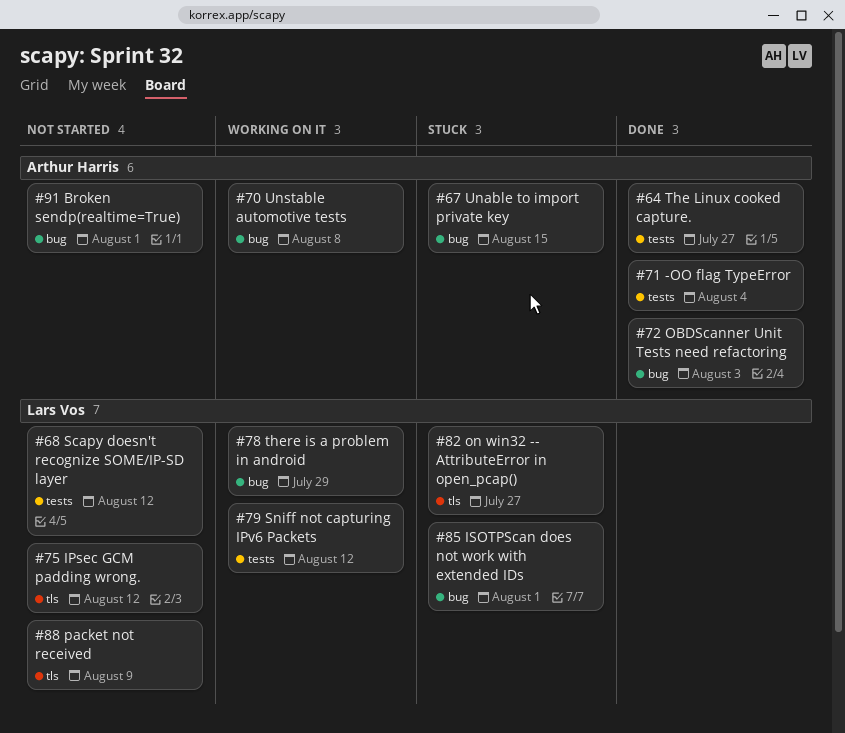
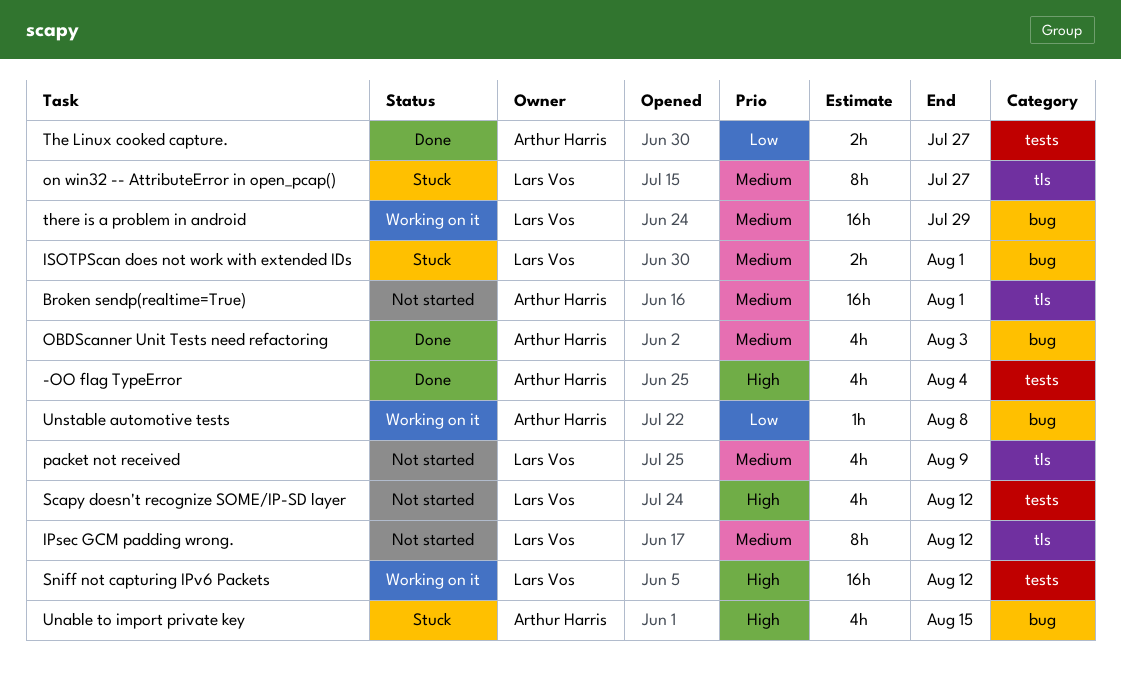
Broken sendp(realtime=True), label: bug -> tls

